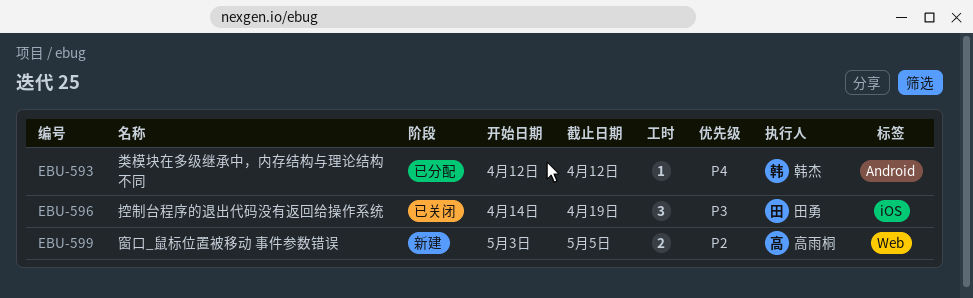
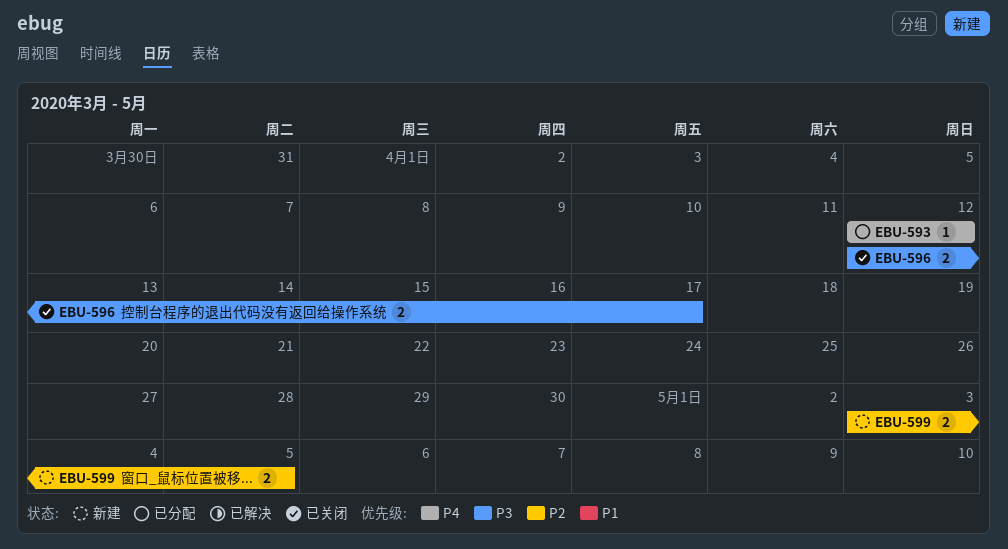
EBU-596, estimate: 3 -> 2
EBU-596, start: Apr 14 -> Apr 12
EBU-596, due: Apr 19 -> Apr 17

